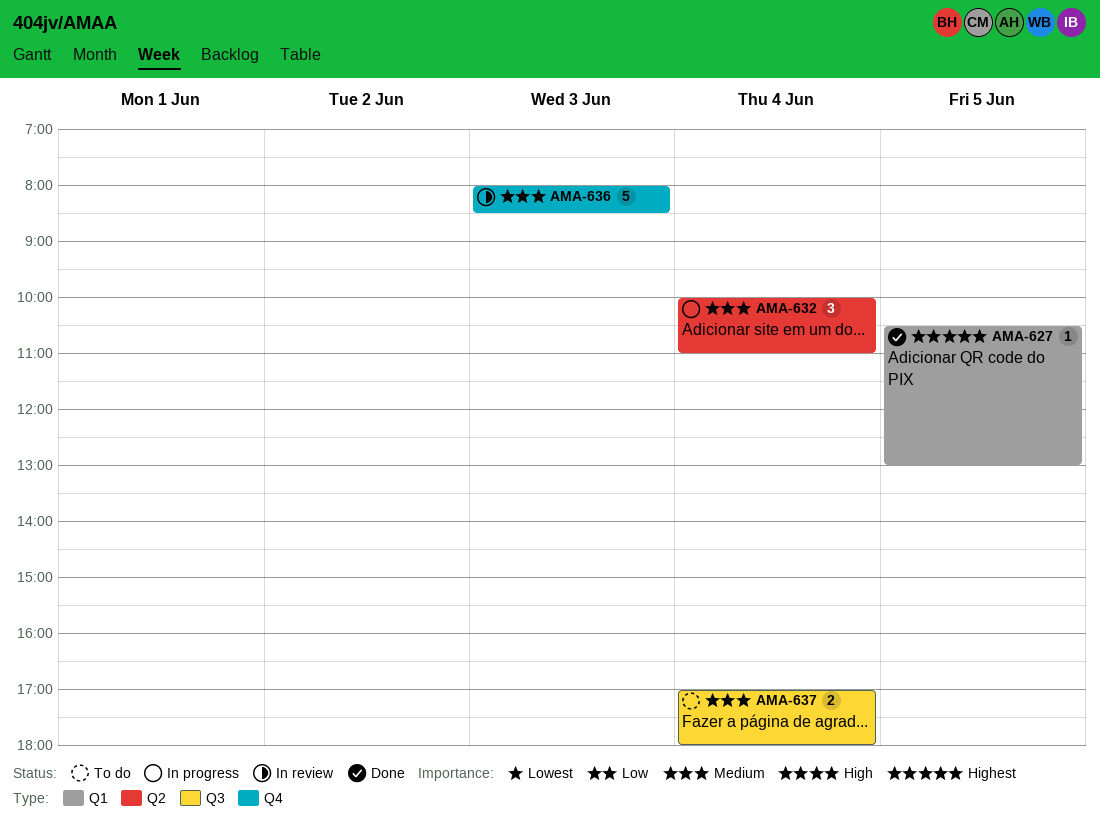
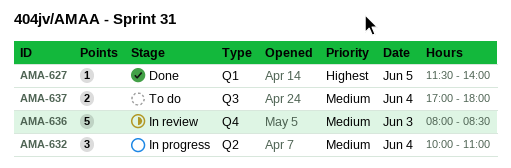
AMA-627, begins: 10:30 -> 11:30
AMA-627, ends: 13:00 -> 14:00

